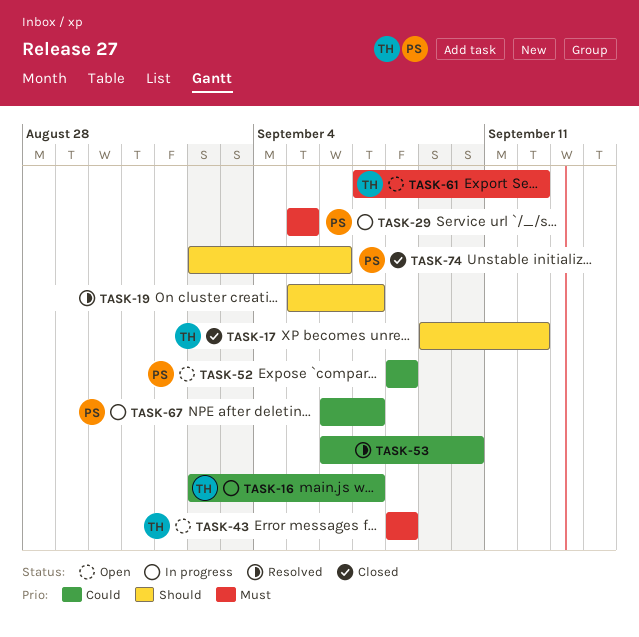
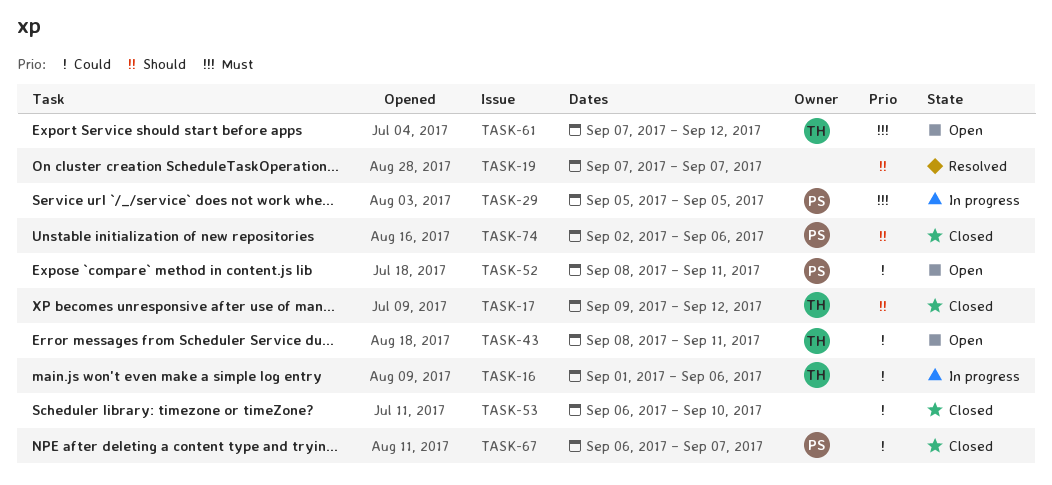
TASK-16, start: Sep 2 -> Sep 1
TASK-16, due: Sep 7 -> Sep 6
TASK-19, start: Sep 5 -> Sep 7
TASK-43, priority: Must -> Could
TASK-43, due: Sep 8 -> Sep 11
TASK-52, due: Sep 8 -> Sep 11
TASK-53, status: Resolved -> Closed
TASK-67, status: In progress -> Closed

